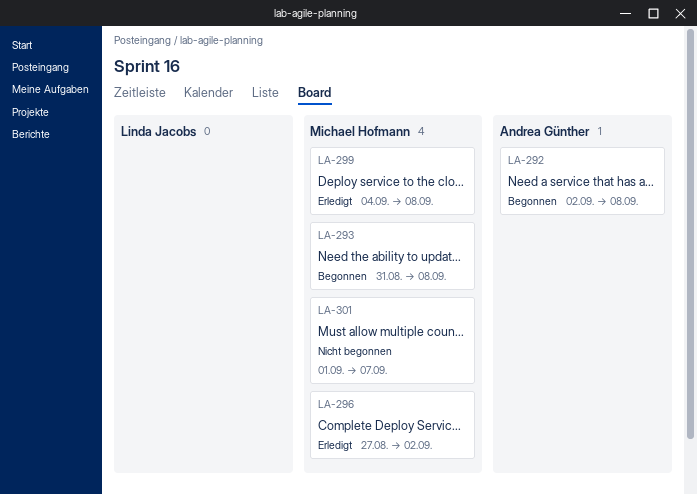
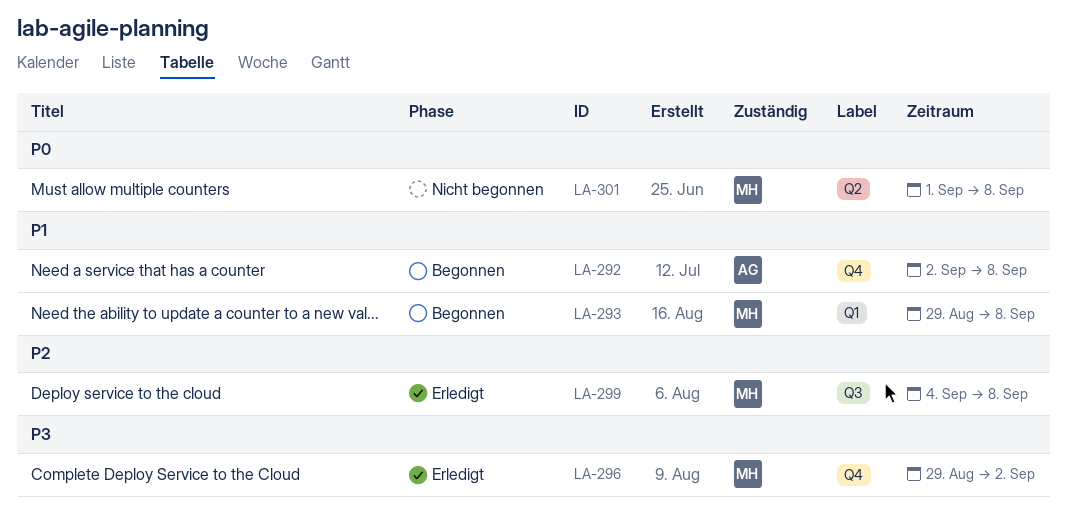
LA-293, start: Aug 31 -> Aug 29
LA-296, start: Aug 27 -> Aug 29
LA-301, due: Sep 7 -> Sep 8

